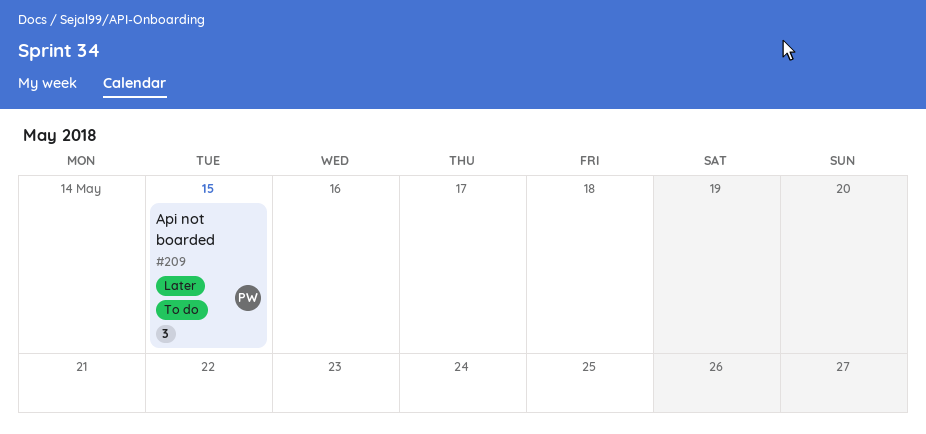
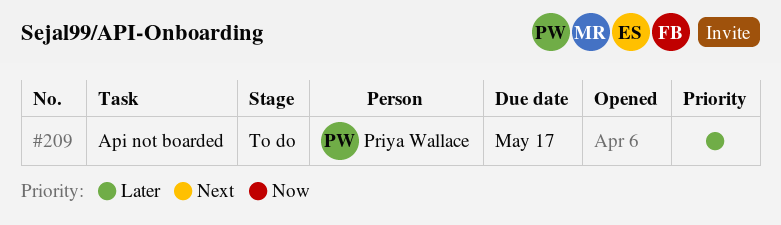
#209, due: May 15 -> May 17

